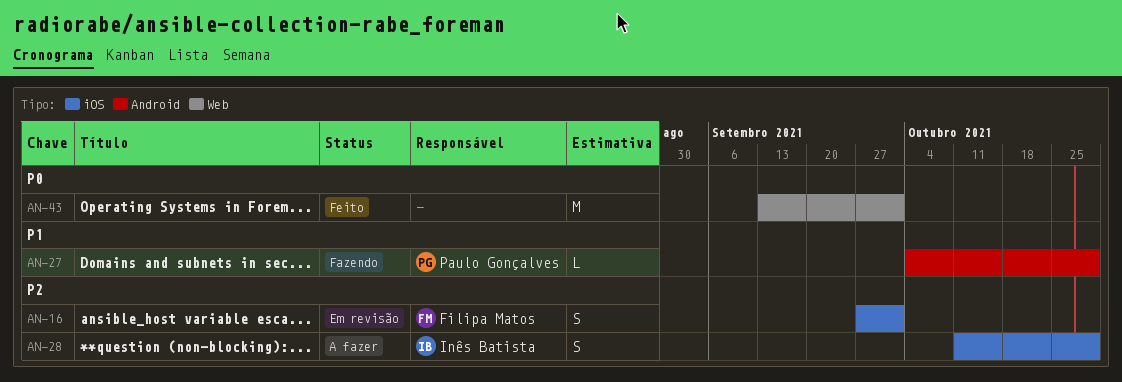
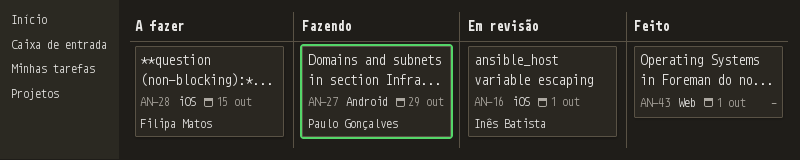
AN-16, owner: Filipa Matos -> Inês Batista
AN-28, owner: Inês Batista -> Filipa Matos
AN-28, due: Oct 29 -> Oct 15

